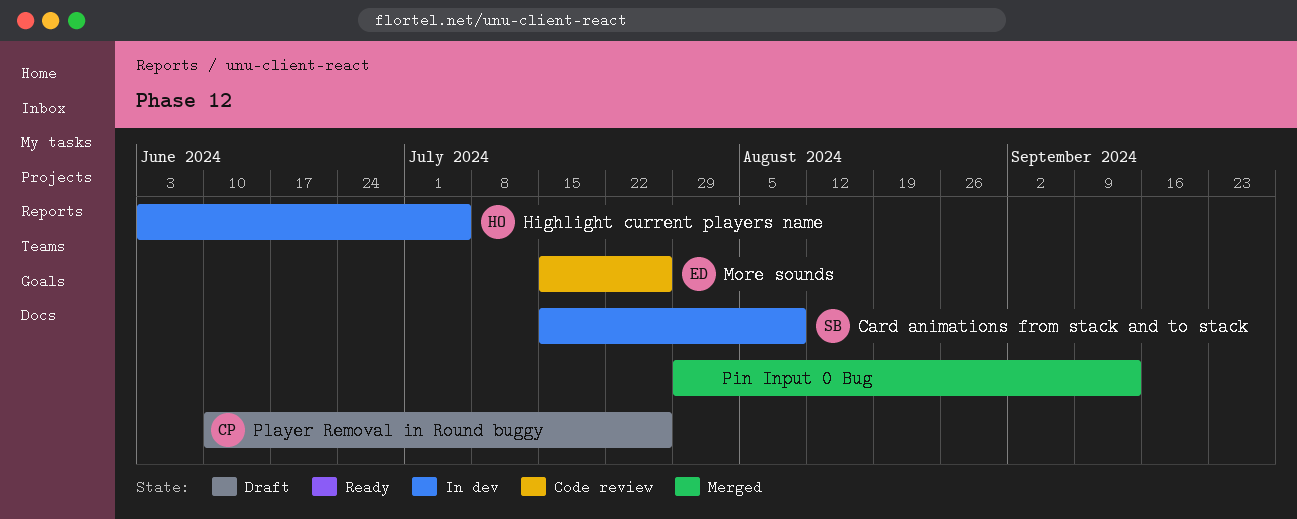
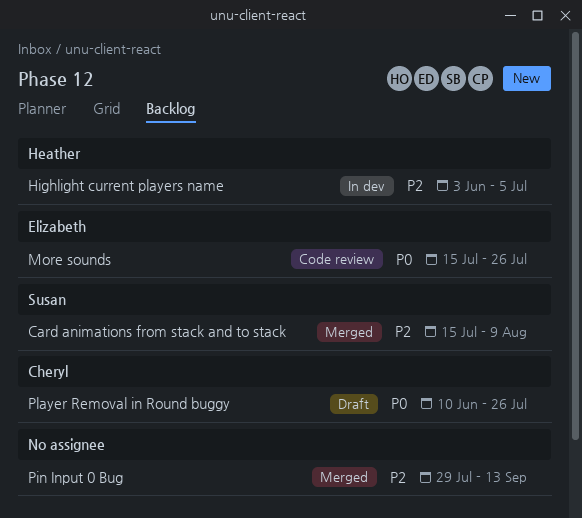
Card animations from stack and to stack, status: In dev -> Merged

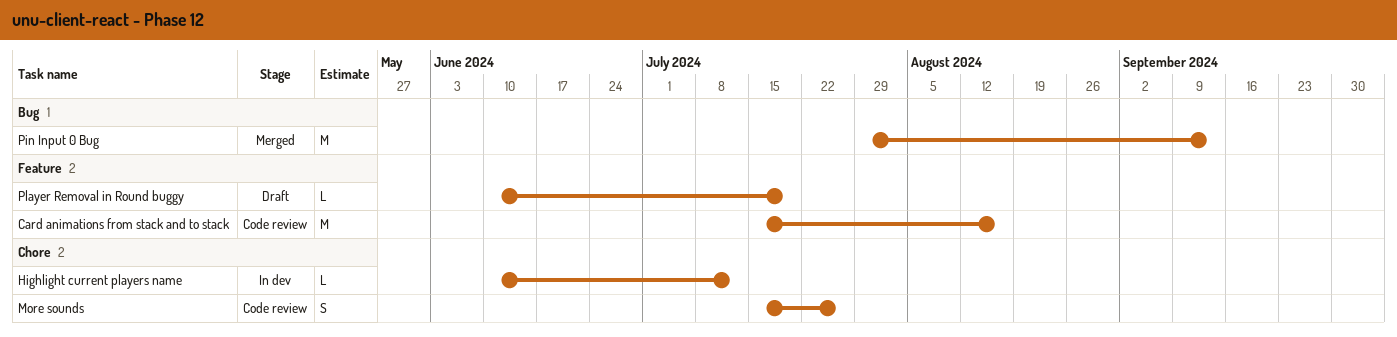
Card animations from stack and to stack, status: Merged -> Code review
Card animations from stack and to stack, due: Aug 9 -> Aug 16
Highlight current players name, start: Jun 3 -> Jun 10
Highlight current players name, due: Jul 5 -> Jul 12
Player Removal in Round buggy, due: Jul 26 -> Jul 19

